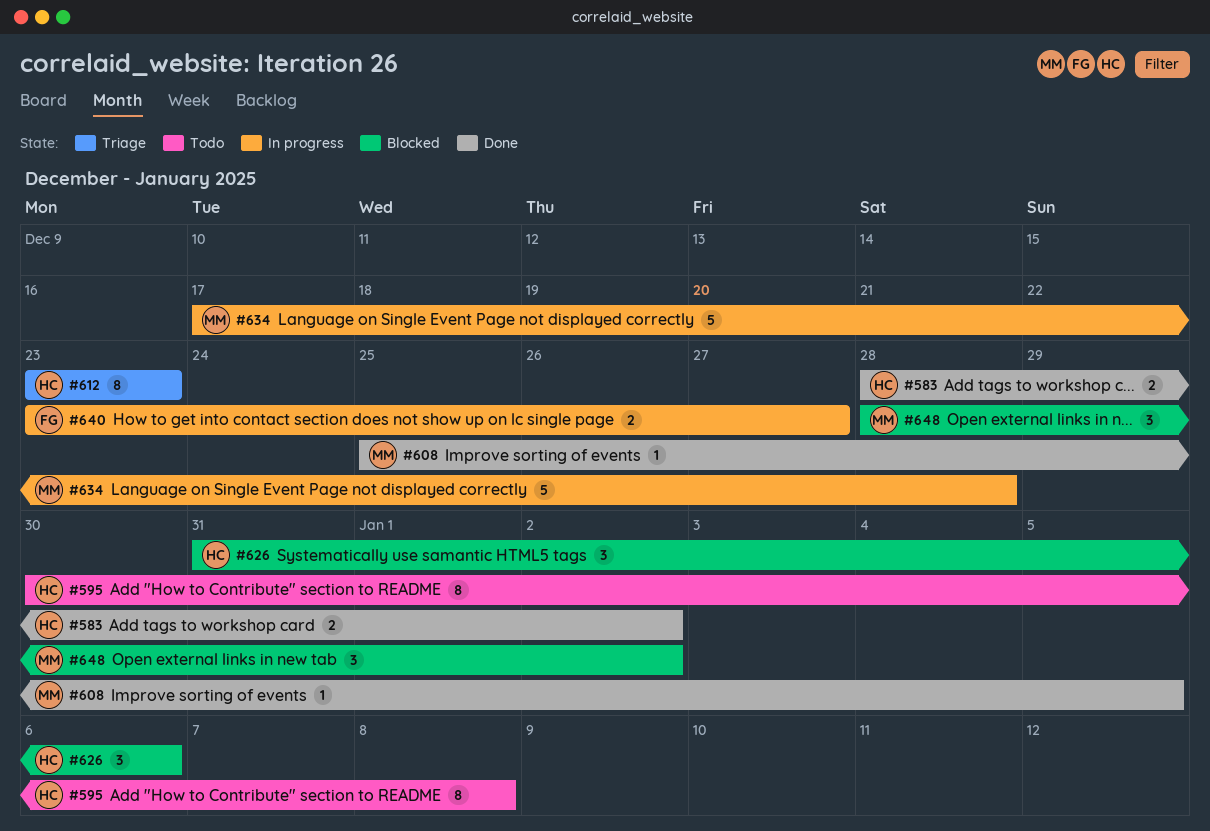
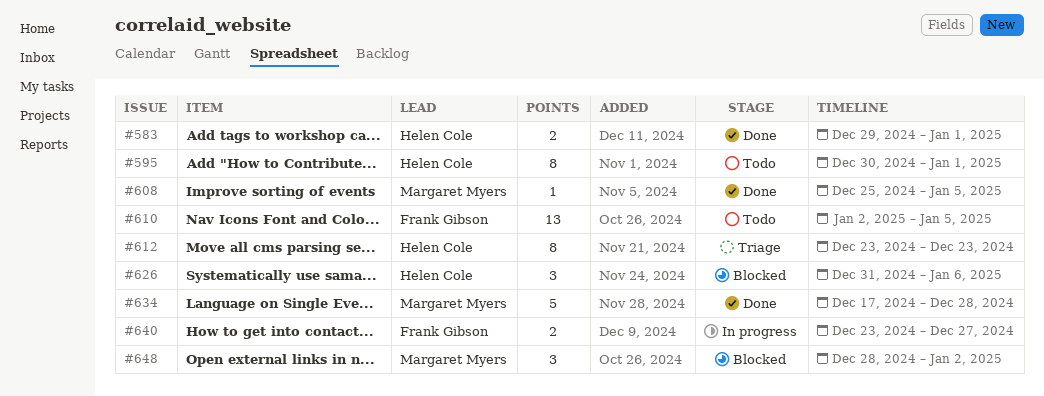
#583, start: Dec 28 -> Dec 29
#583, due: Jan 2 -> Jan 1
#595, due: Jan 8 -> Jan 1
#610: none -> present
#634, status: In progress -> Done

